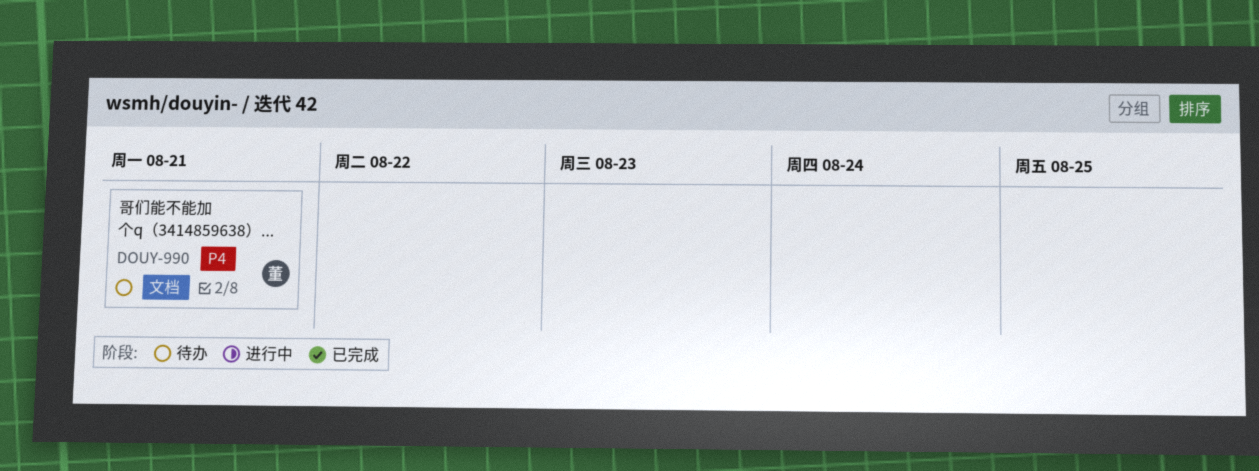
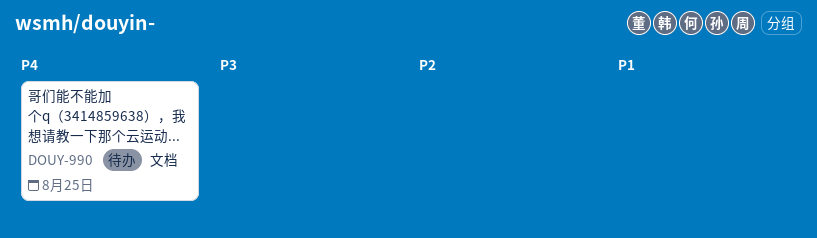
DOUY-990, due: Aug 21 -> Aug 25

